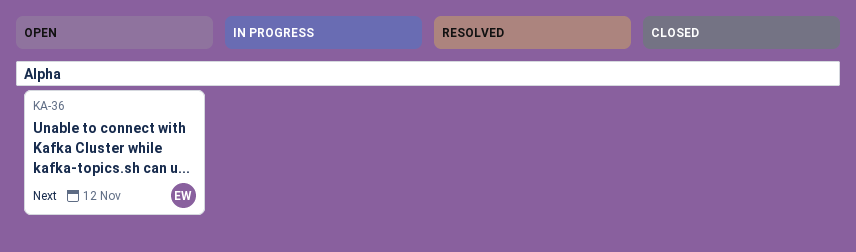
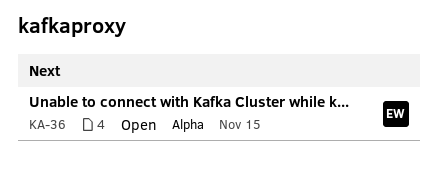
KA-36, due: Nov 12 -> Nov 15

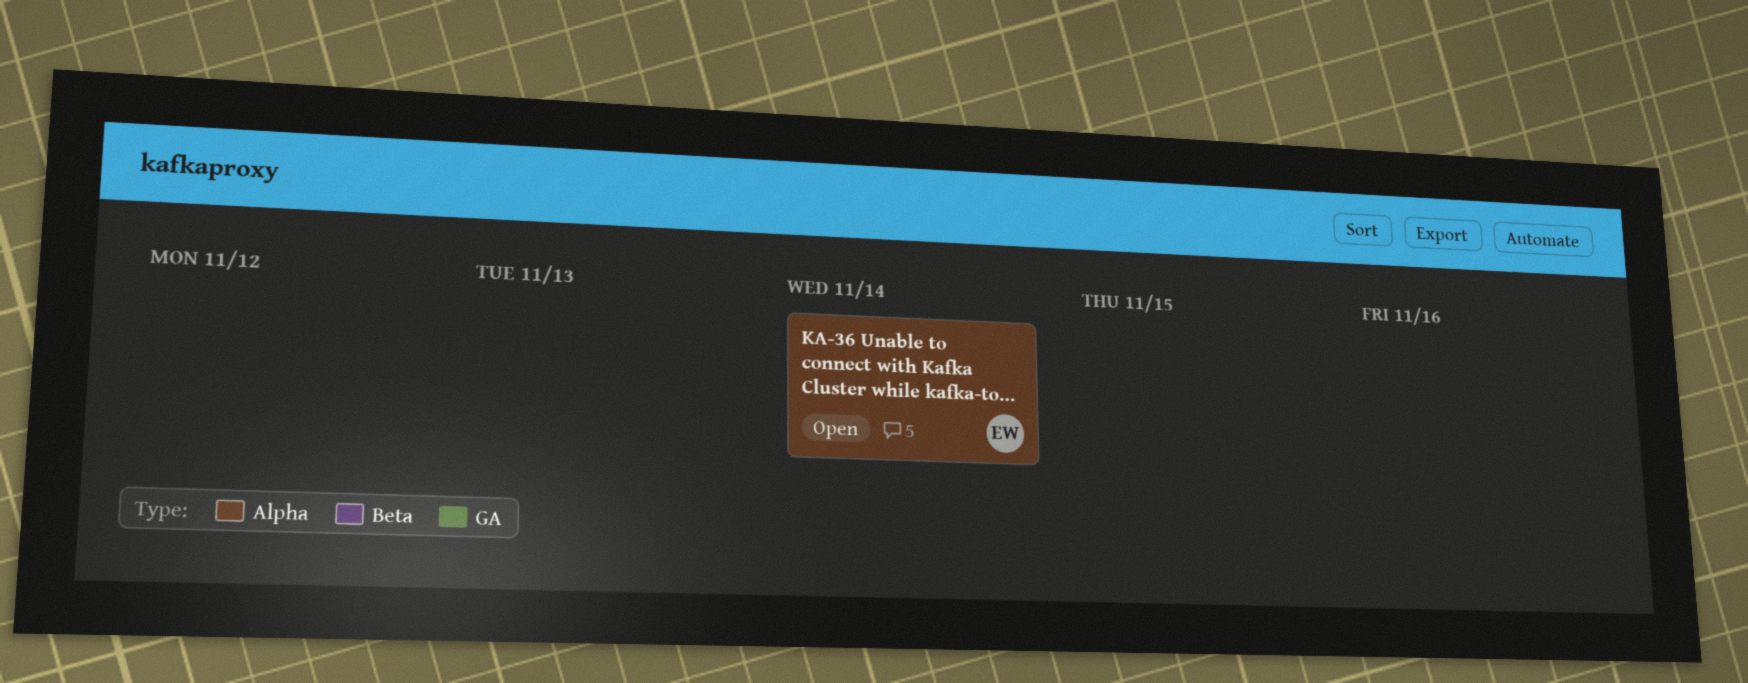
KA-36, due: Nov 15 -> Nov 14

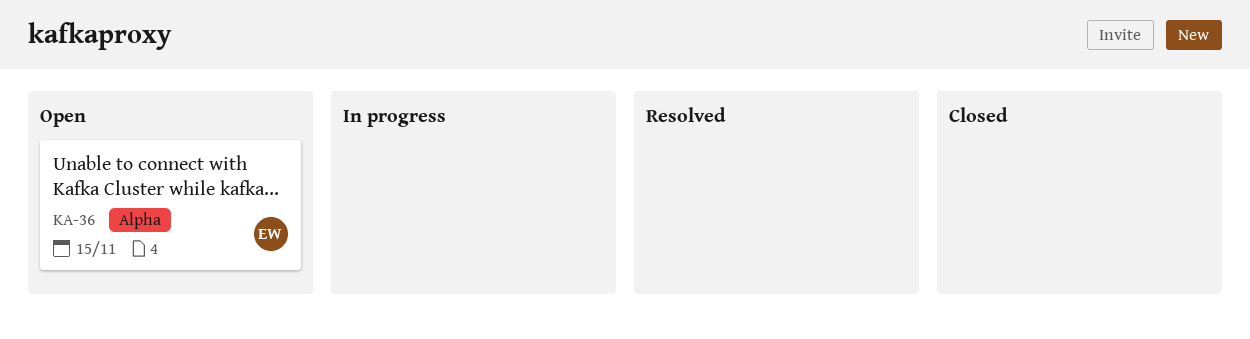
KA-36, due: Nov 14 -> Nov 15

